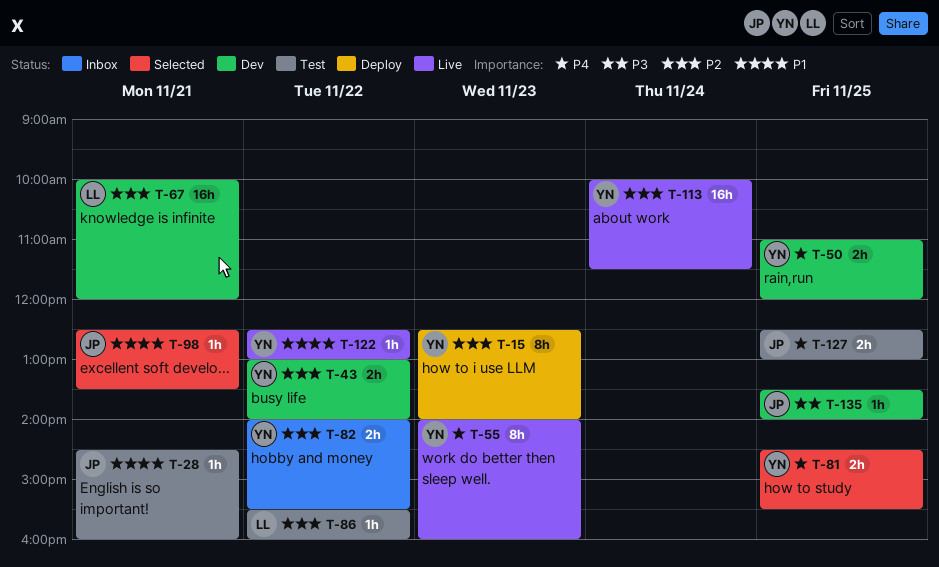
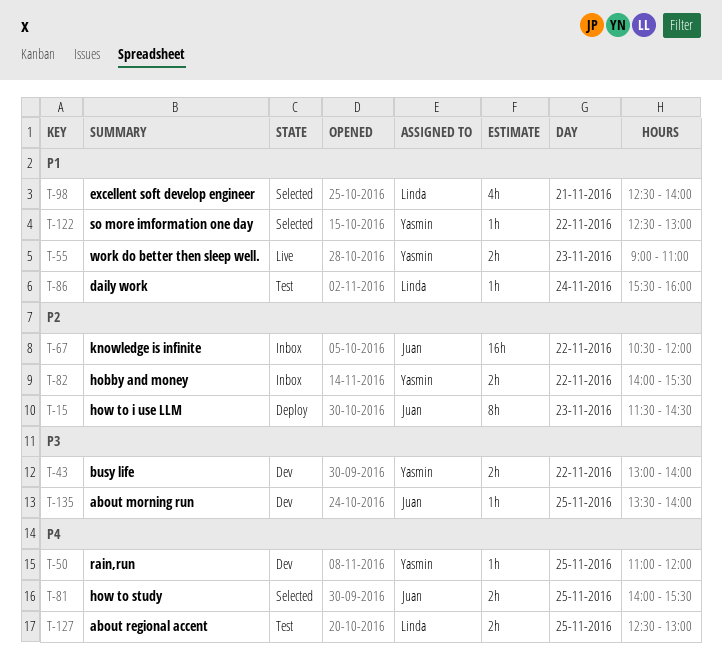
T-15, owner: Yasmin -> Juan
T-15, begins: 12:30 -> 11:30
T-15, ends: 14:00 -> 14:30
T-28: present -> none
T-43, priority: P2 -> P3
T-50, estimate: 2h -> 1h
T-55, priority: P4 -> P1
T-55, estimate: 8h -> 2h
T-55, begins: 14:00 -> 09:00
T-55, ends: 16:00 -> 11:00
T-67, status: Dev -> Inbox
T-67, owner: Linda -> Juan
T-67, day: Nov 21 -> Nov 22
T-67, begins: 10:00 -> 10:30
T-81, owner: Yasmin -> Juan
T-81, begins: 14:30 -> 14:00
T-86, priority: P2 -> P1
T-86, day: Nov 22 -> Nov 24
T-98, owner: Juan -> Linda
T-98, estimate: 1h -> 4h
T-98, ends: 13:30 -> 14:00
T-113: present -> none
T-122, status: Live -> Selected
T-127, owner: Juan -> Linda

